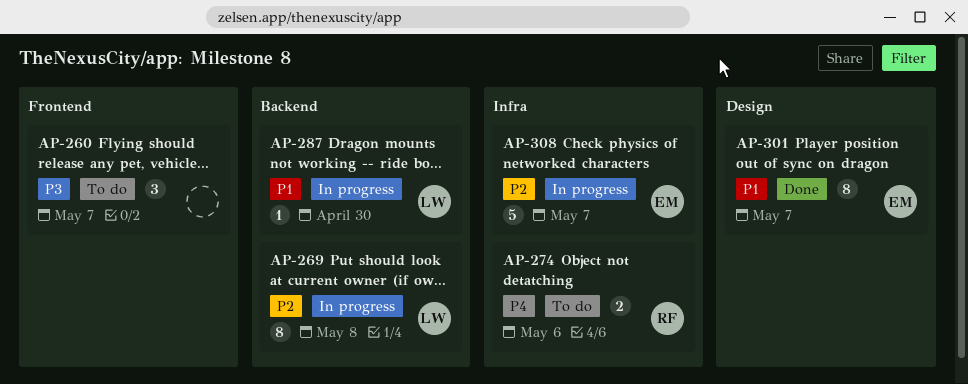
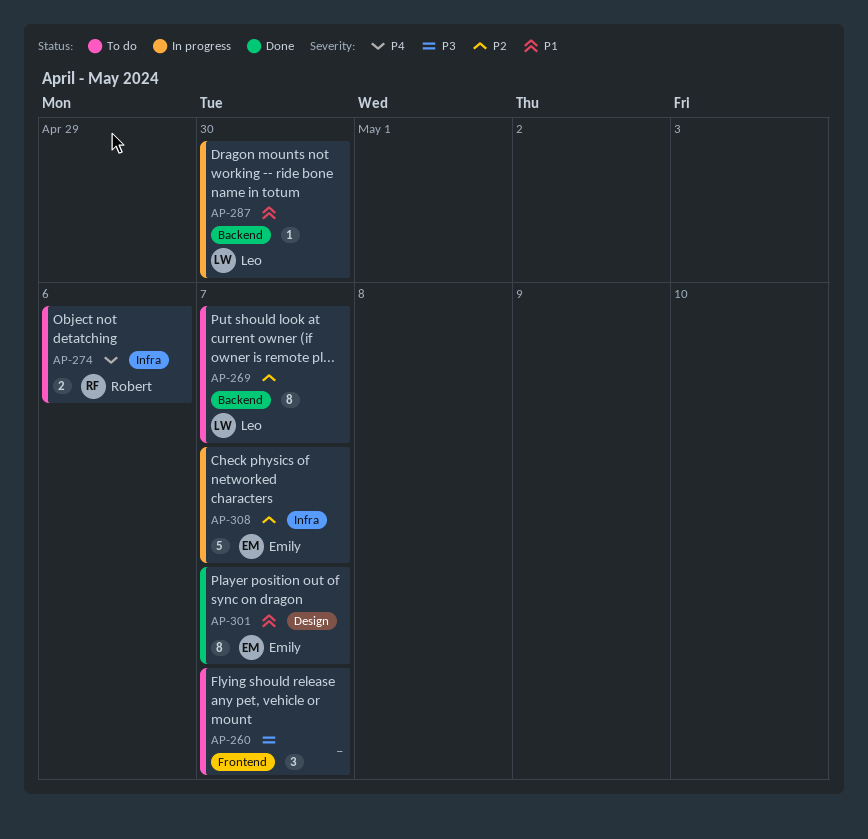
AP-269, status: In progress -> To do
AP-269, due: May 8 -> May 7

